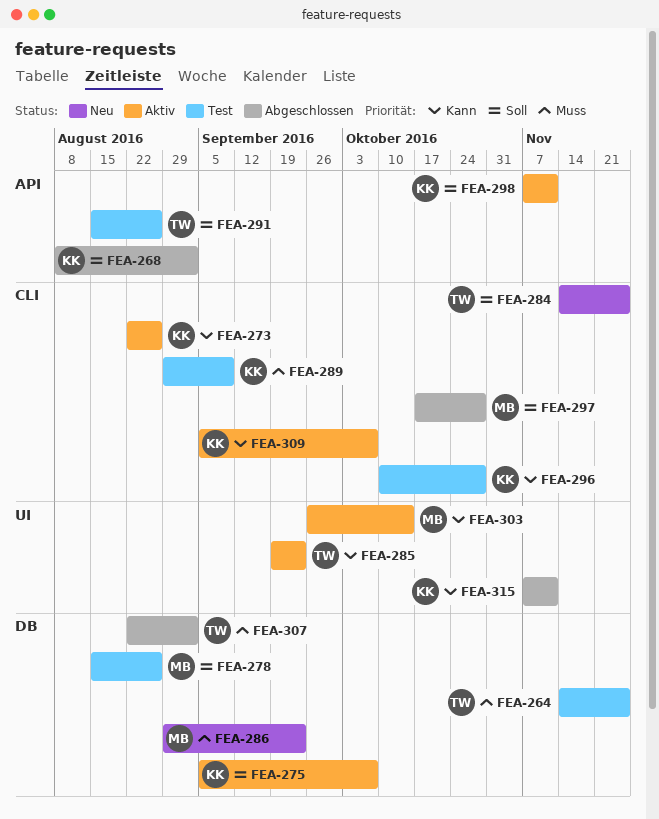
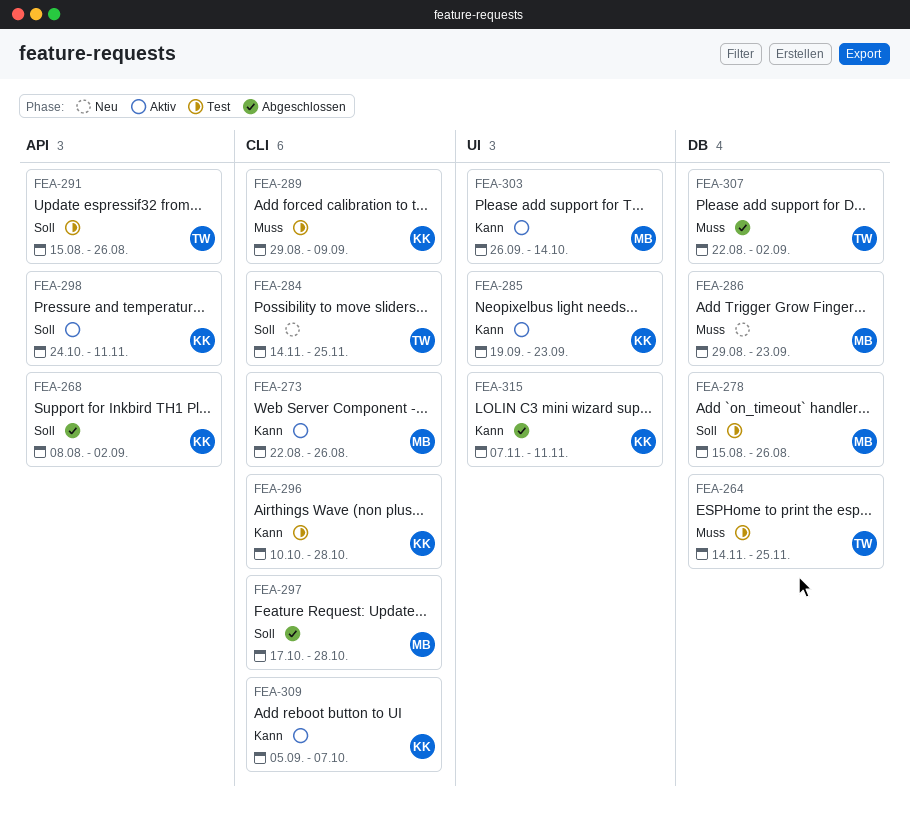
FEA-273, owner: KK -> MB
FEA-275: present -> none
FEA-285, owner: TW -> KK
FEA-298, start: Nov 7 -> Oct 24

